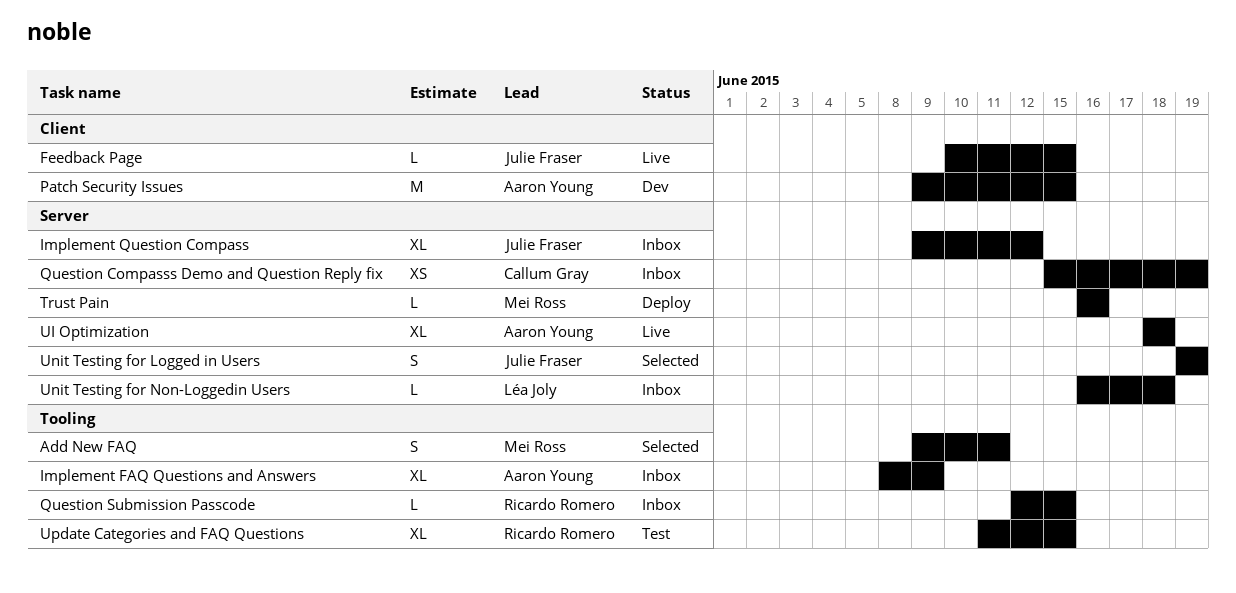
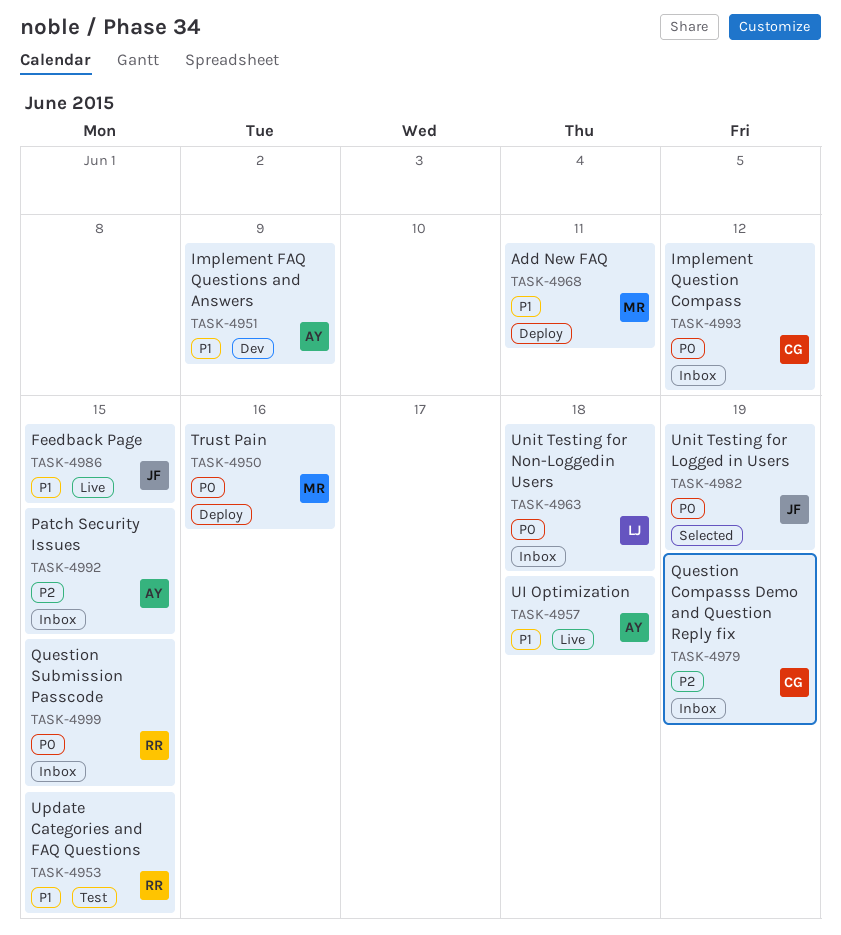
Add New FAQ, status: Selected -> Deploy
Implement FAQ Questions and Answers, status: Inbox -> Dev
Implement Question Compass, owner: Julie Fraser -> Callum Gray
Patch Security Issues, status: Dev -> Inbox

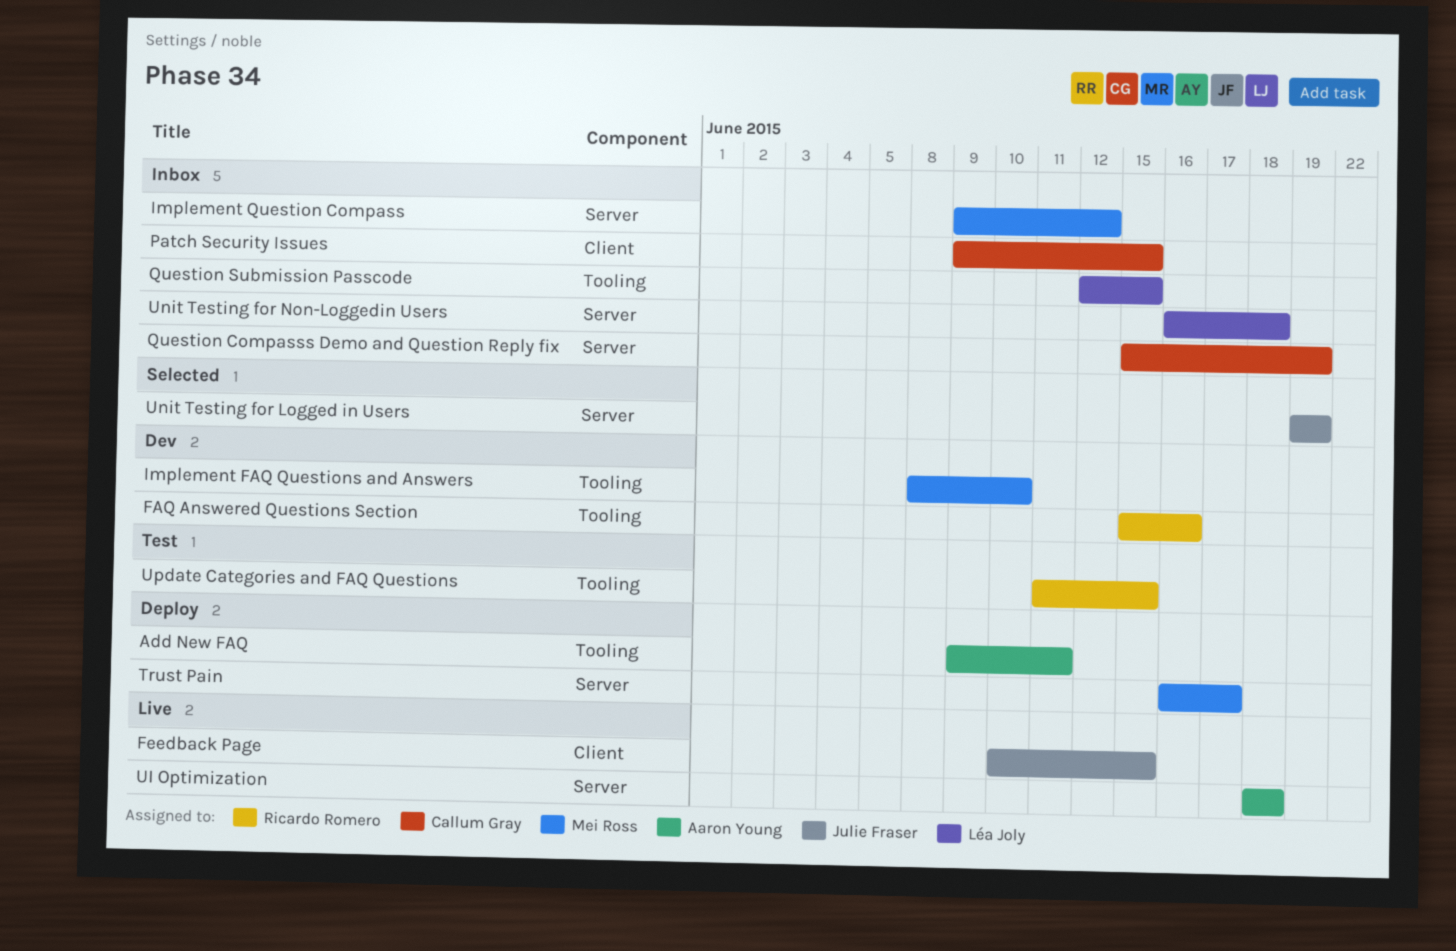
Add New FAQ, owner: Mei Ross -> Aaron Young
FAQ Answered Questions Section: none -> present
Implement FAQ Questions and Answers, owner: Aaron Young -> Mei Ross
Implement FAQ Questions and Answers, due: Jun 9 -> Jun 10
Implement Question Compass, owner: Callum Gray -> Mei Ross
Patch Security Issues, owner: Aaron Young -> Callum Gray
Question Submission Passcode, owner: Ricardo Romero -> Léa Joly
Trust Pain, due: Jun 16 -> Jun 17

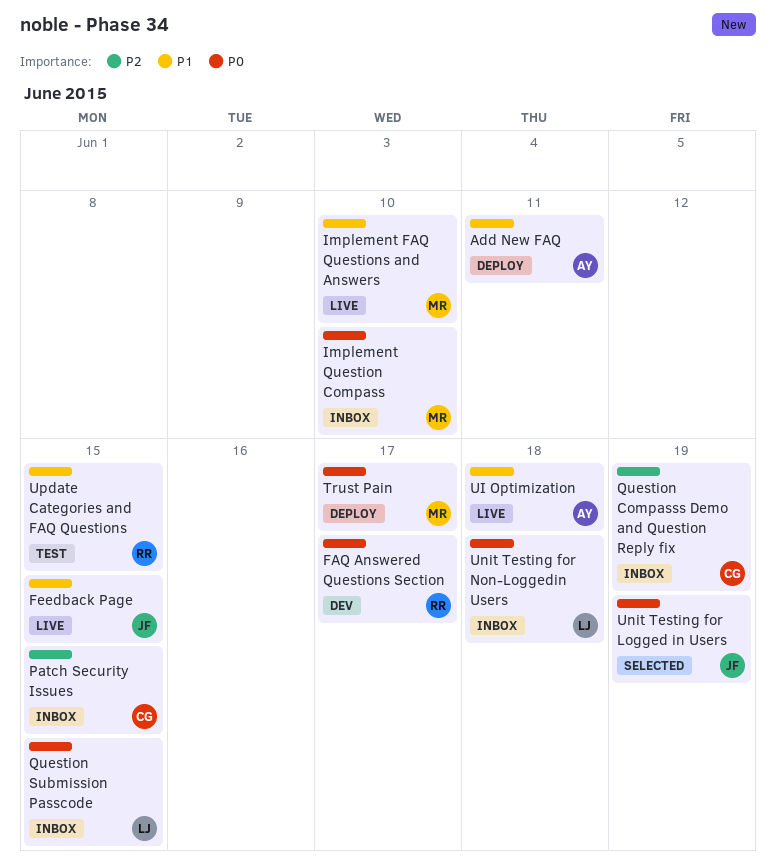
FAQ Answered Questions Section, due: Jun 16 -> Jun 17
Implement FAQ Questions and Answers, status: Dev -> Live
Implement Question Compass, due: Jun 12 -> Jun 10

